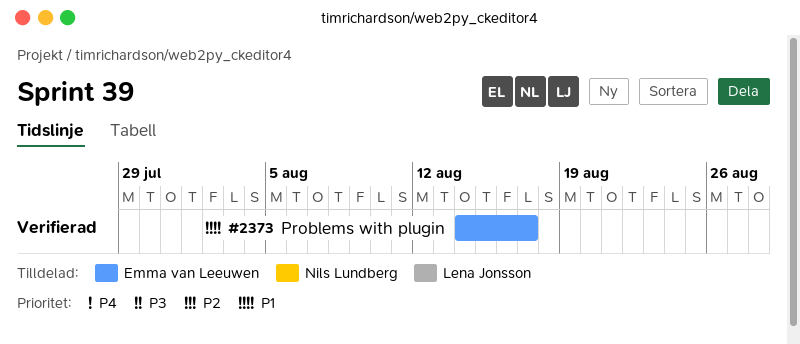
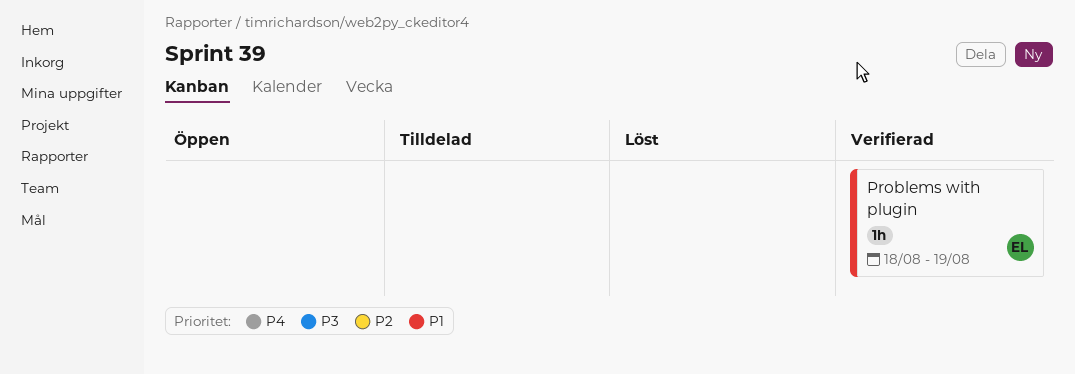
Problems with plugin, start: Aug 14 -> Aug 18
Problems with plugin, due: Aug 17 -> Aug 19

